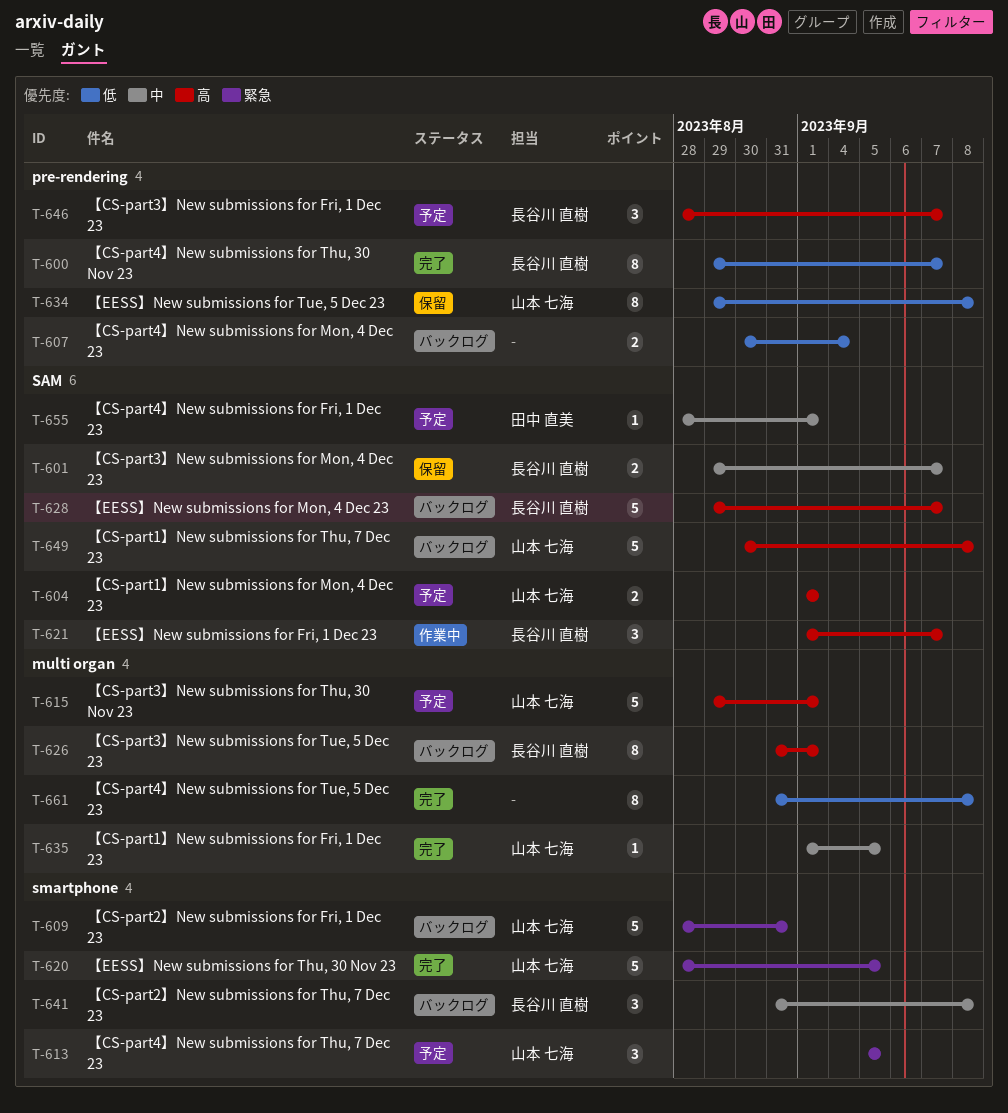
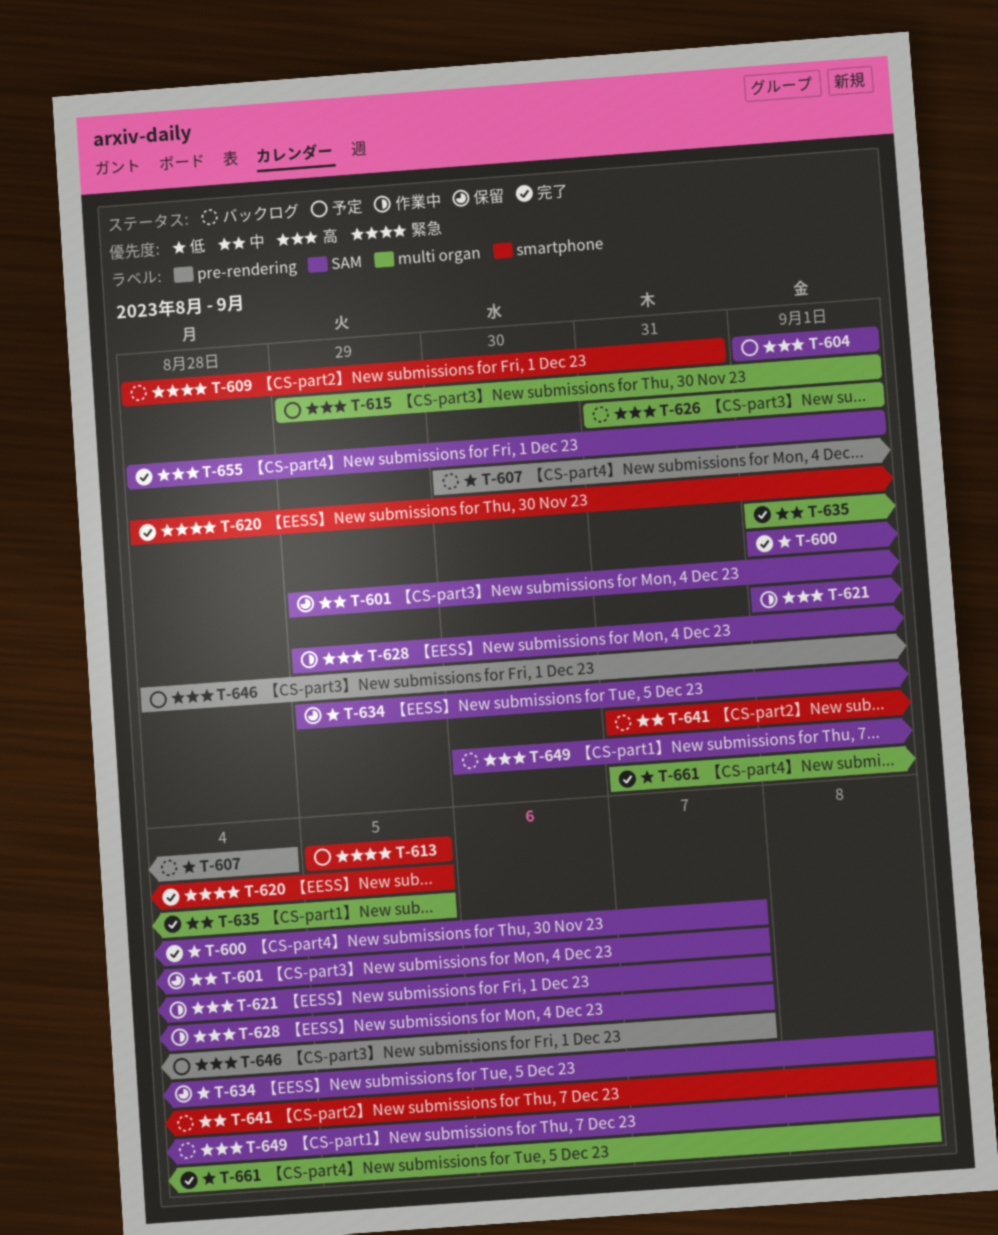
T-600, label: pre-rendering -> SAM
T-600, start: Aug 29 -> Sep 1
T-628, status: バックログ -> 作業中
T-634, label: pre-rendering -> SAM
T-655, status: 予定 -> 完了
T-655, priority: 中 -> 高

